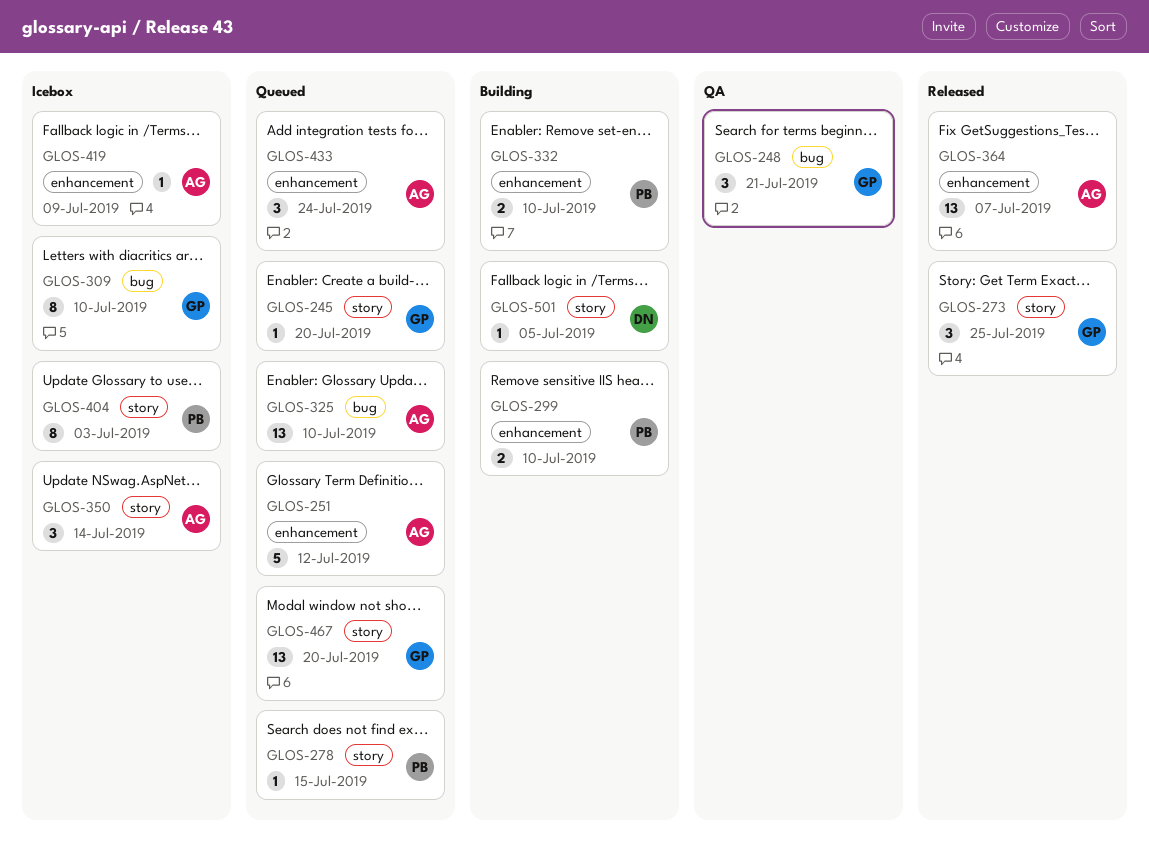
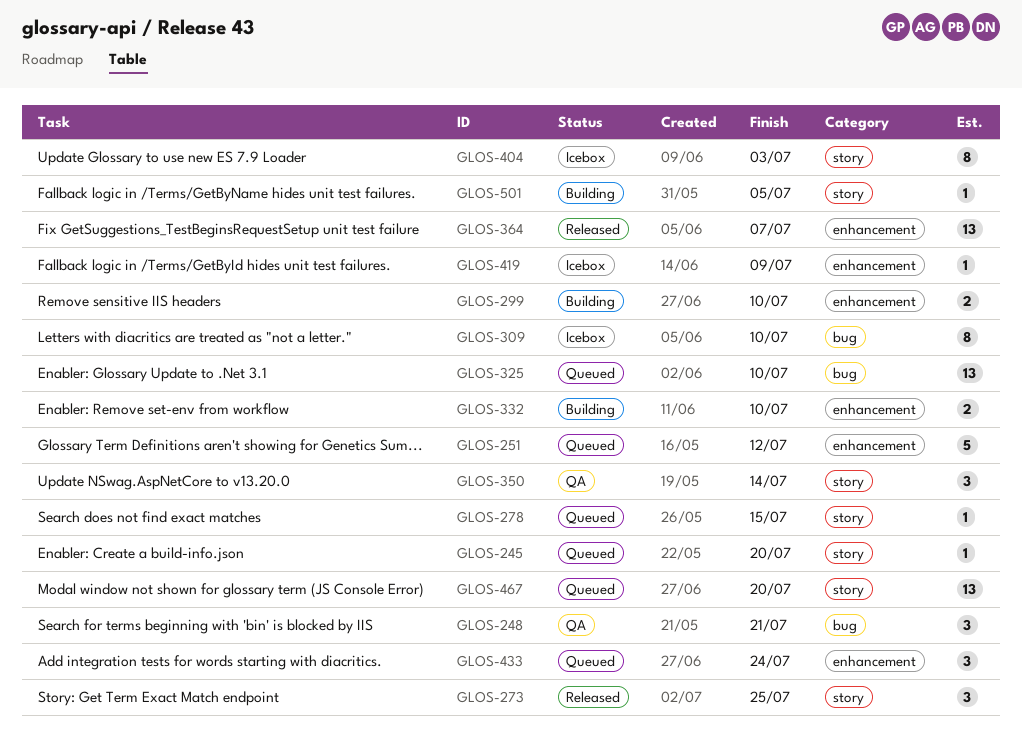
GLOS-350, status: Icebox -> QA

